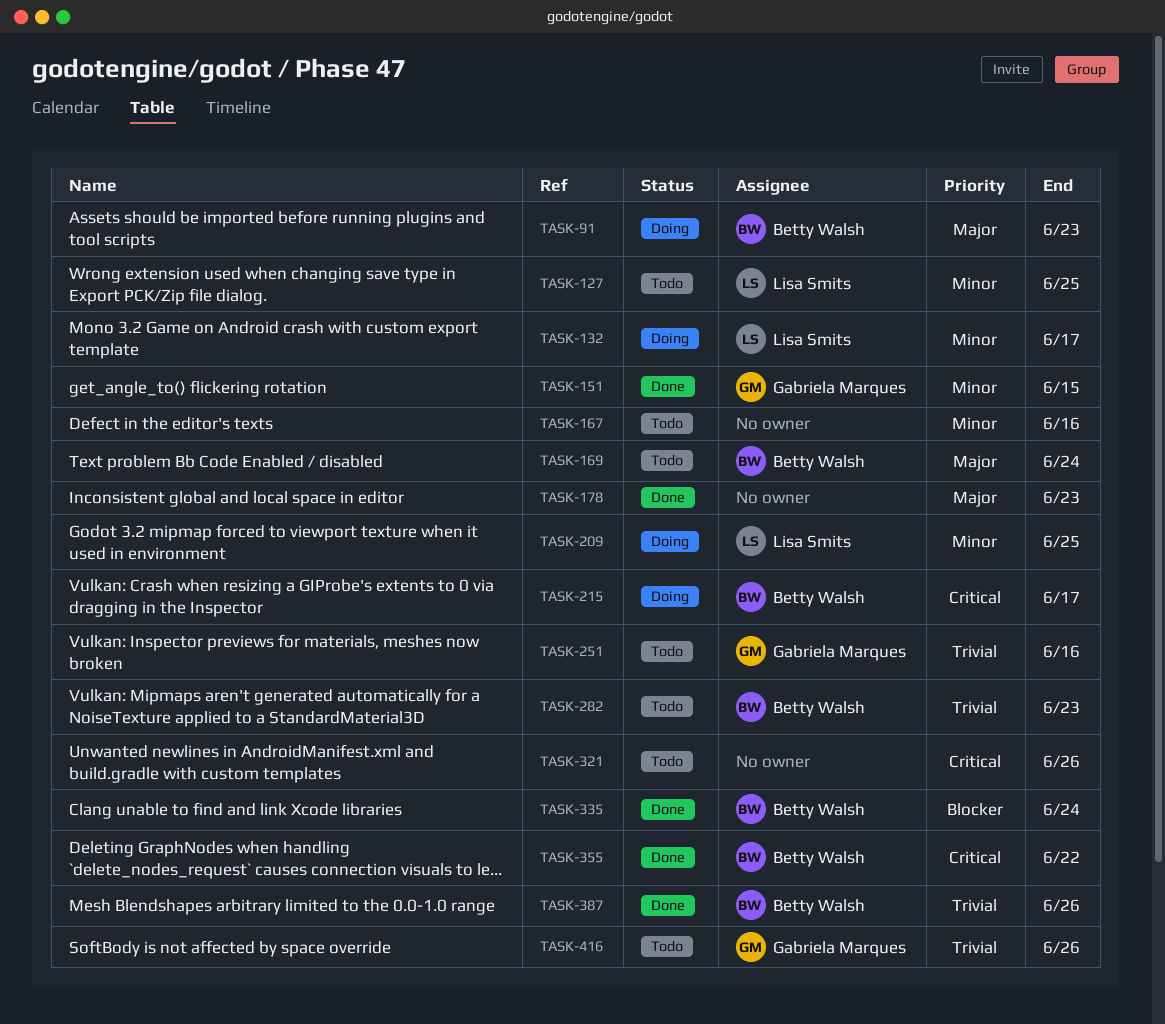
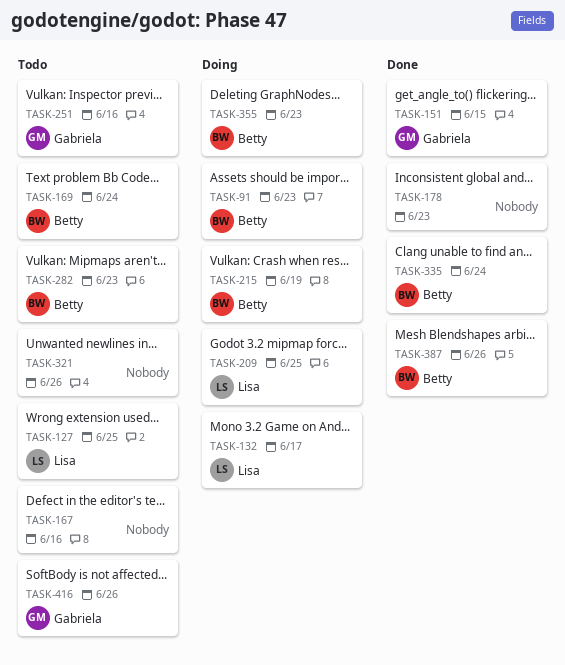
TASK-215, due: Jun 17 -> Jun 19
TASK-355, status: Done -> Doing
TASK-355, due: Jun 22 -> Jun 23

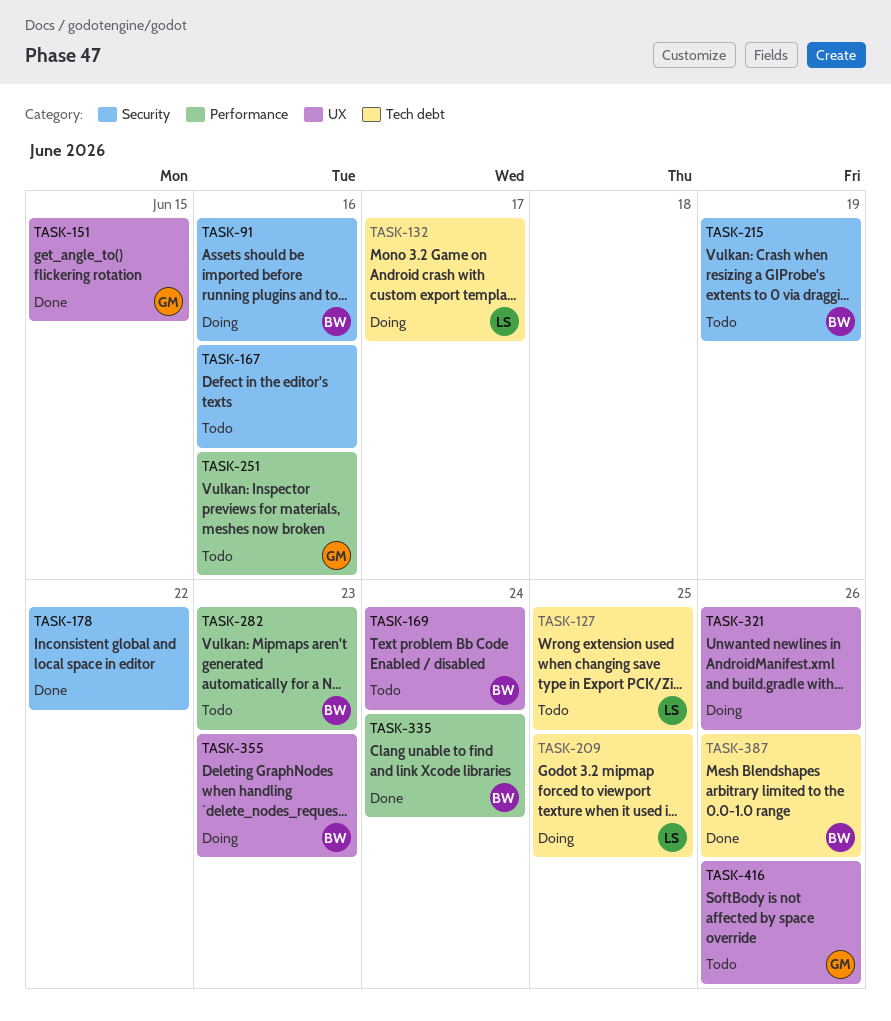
TASK-91, due: Jun 23 -> Jun 16
TASK-178, due: Jun 23 -> Jun 22
TASK-215, status: Doing -> Todo
TASK-321, status: Todo -> Doing

